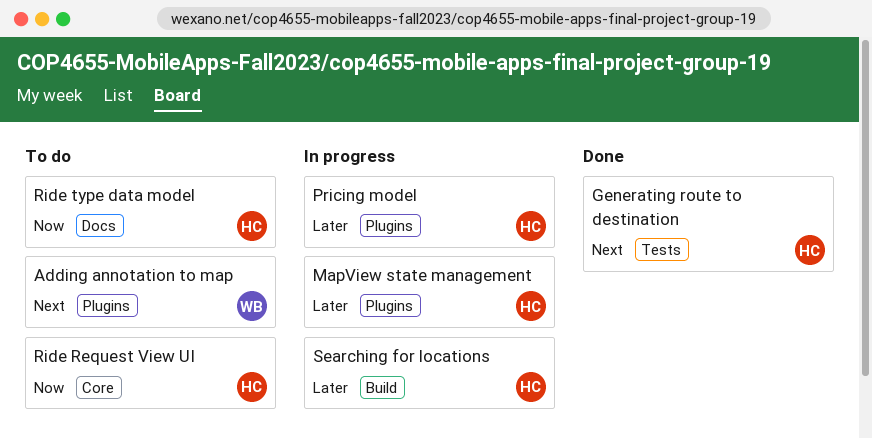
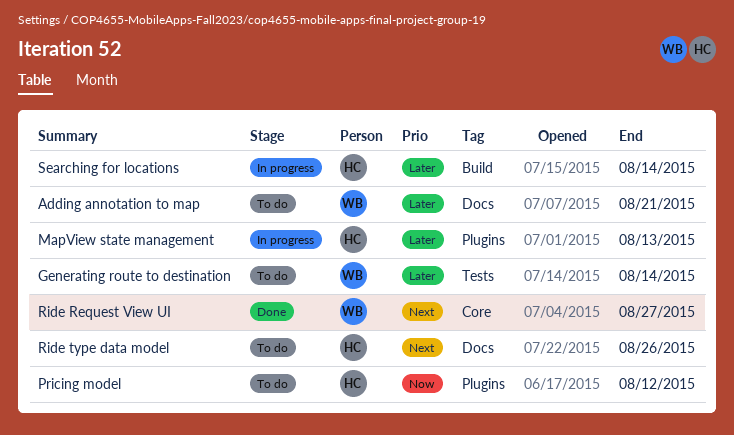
Adding annotation to map, priority: Next -> Later
Adding annotation to map, label: Plugins -> Docs
Generating route to destination, status: Done -> To do
Generating route to destination, owner: HC -> WB
Generating route to destination, priority: Next -> Later
Pricing model, status: In progress -> To do
Pricing model, priority: Later -> Now
Ride Request View UI, status: To do -> Done
Ride Request View UI, owner: HC -> WB
Ride Request View UI, priority: Now -> Next
Ride type data model, priority: Now -> Next

